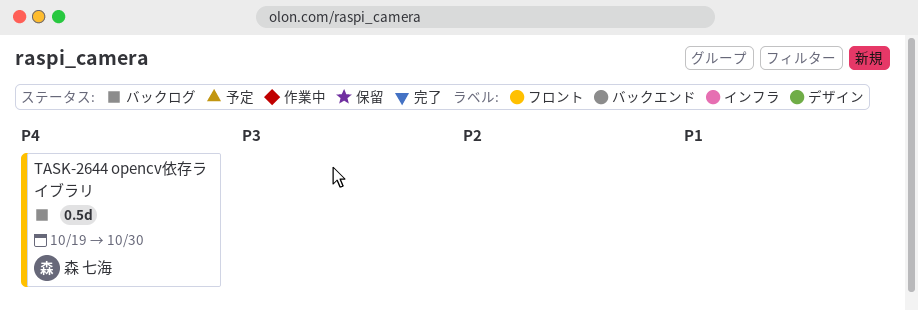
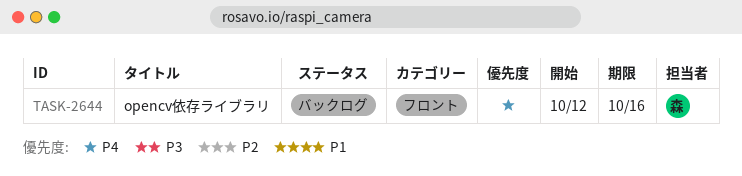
TASK-2644, start: Oct 19 -> Oct 12
TASK-2644, due: Oct 30 -> Oct 16

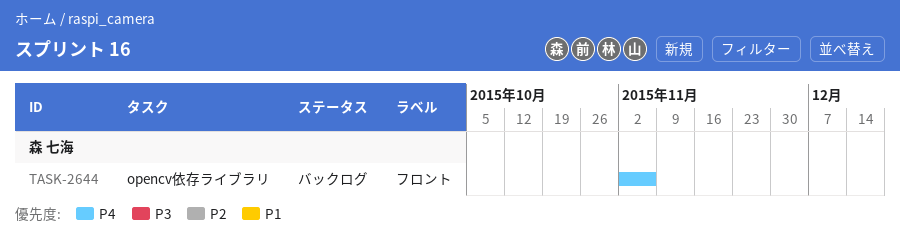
TASK-2644, start: Oct 12 -> Nov 2
TASK-2644, due: Oct 16 -> Nov 6

